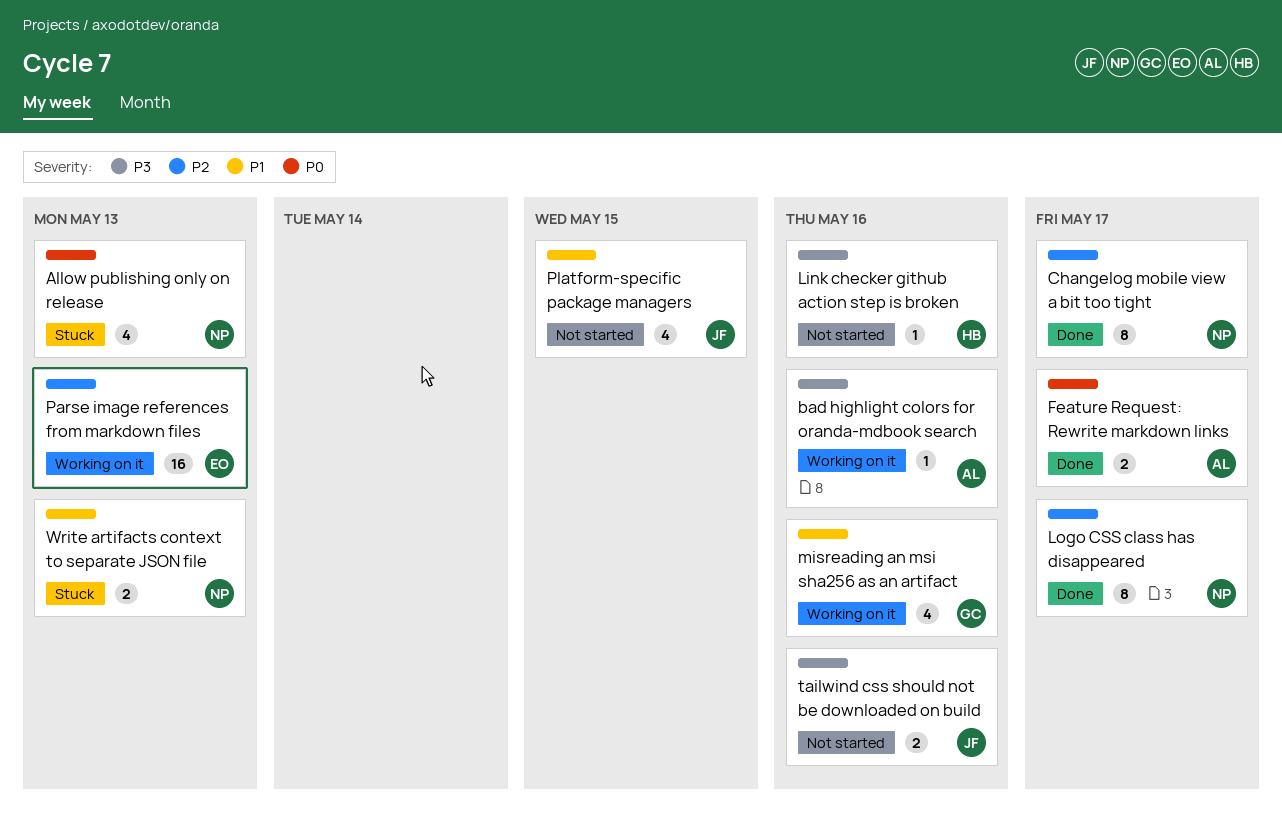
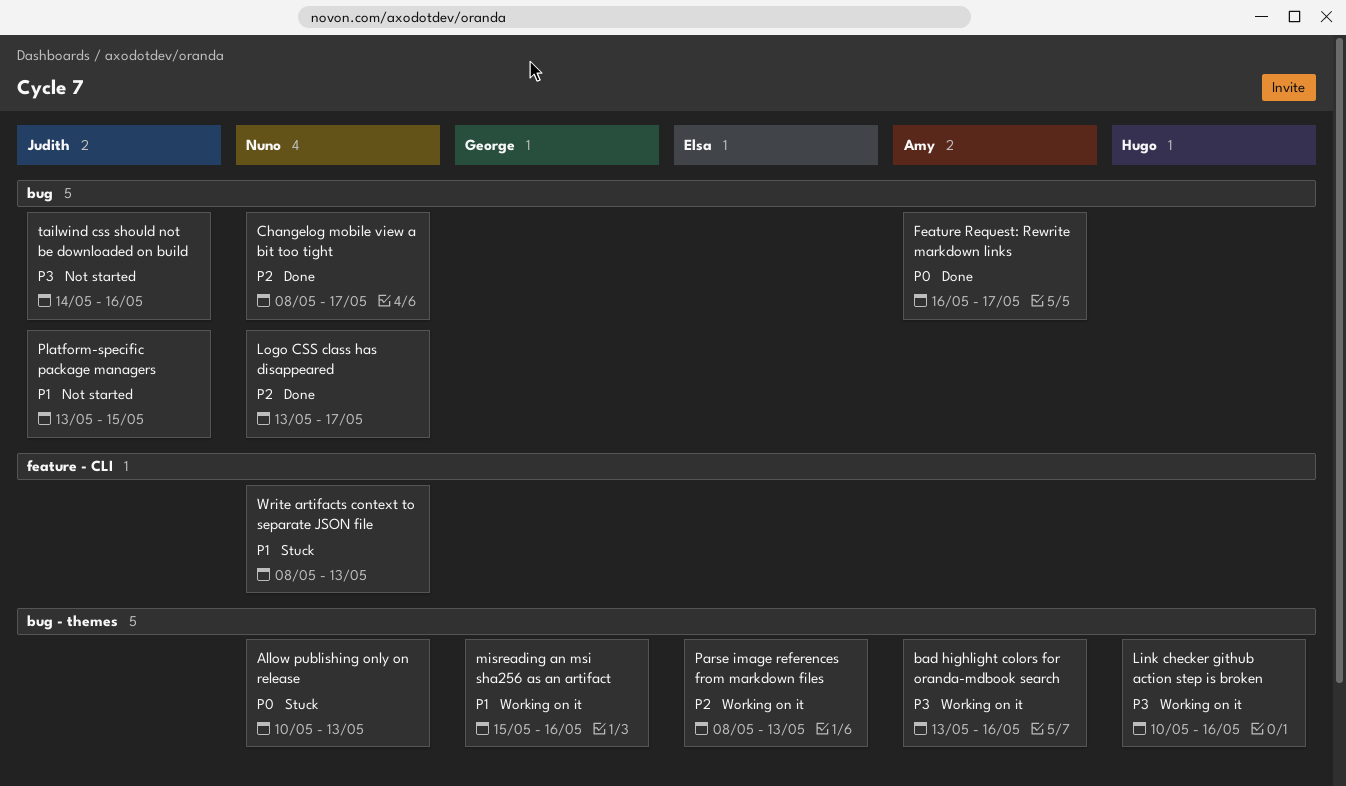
Link checker github action step is broken, status: Not started -> Working on it

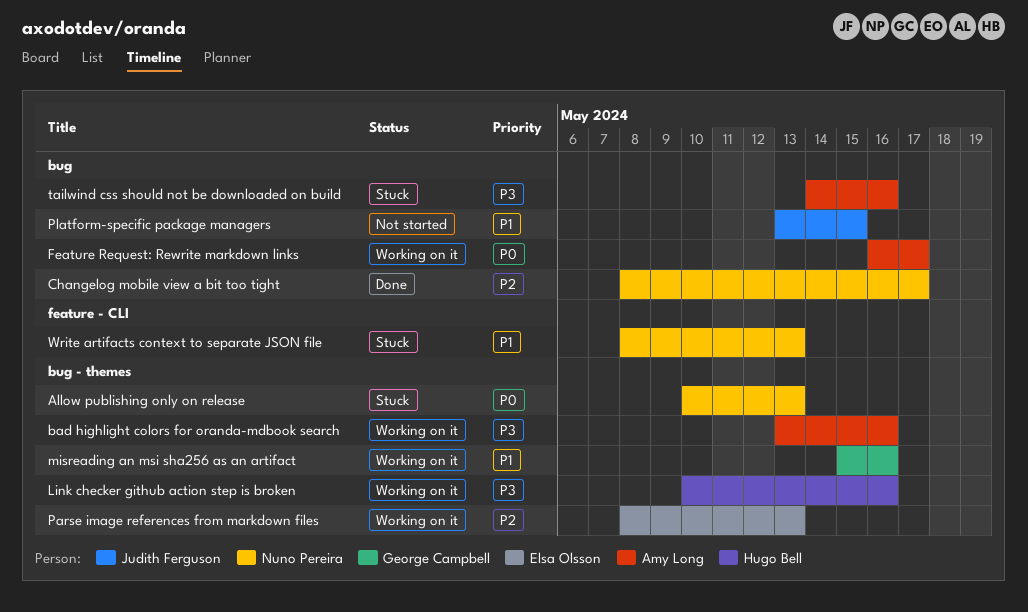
Feature Request: Rewrite markdown links, status: Done -> Working on it
Logo CSS class has disappeared: present -> none
tailwind css should not be downloaded on build, status: Not started -> Stuck
tailwind css should not be downloaded on build, owner: Judith Ferguson -> Amy Long

